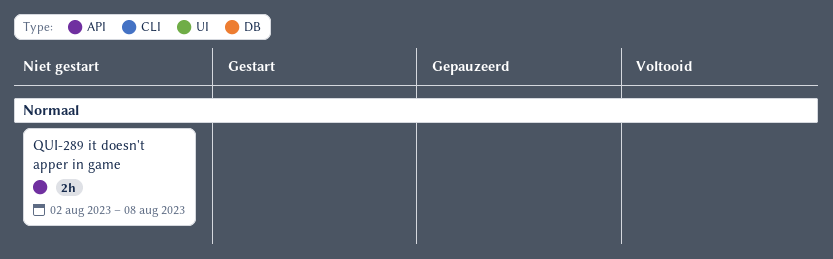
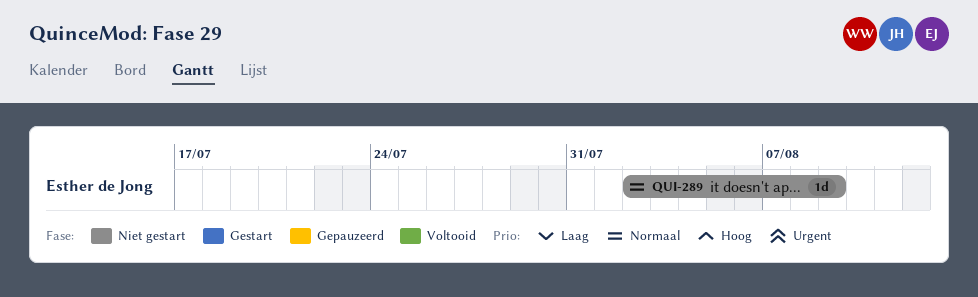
QUI-289, estimate: 2h -> 1d
QUI-289, due: Aug 8 -> Aug 9

